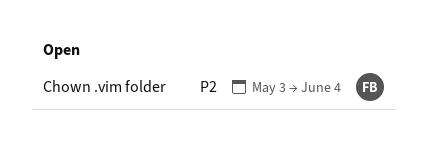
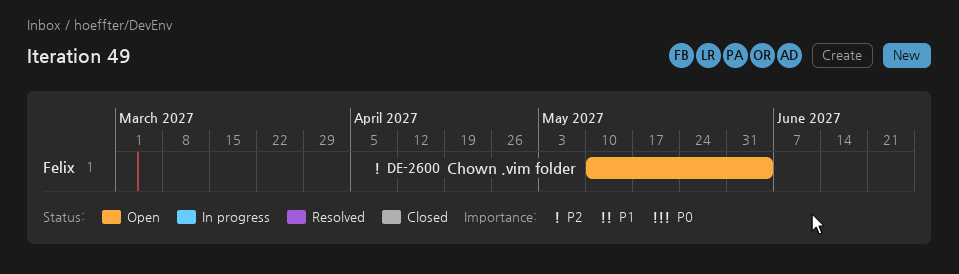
Chown .vim folder, start: May 3 -> May 10

